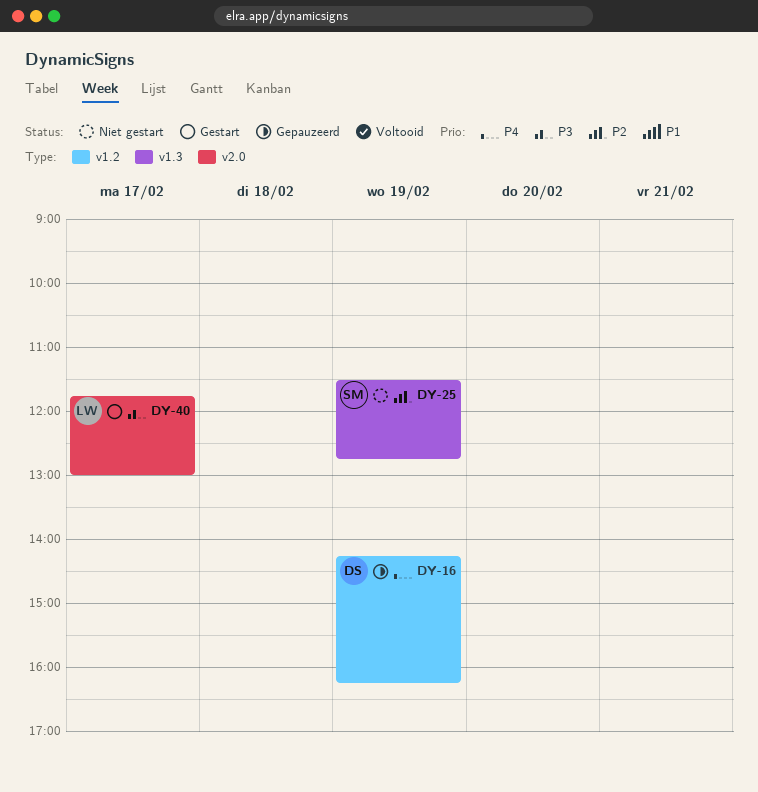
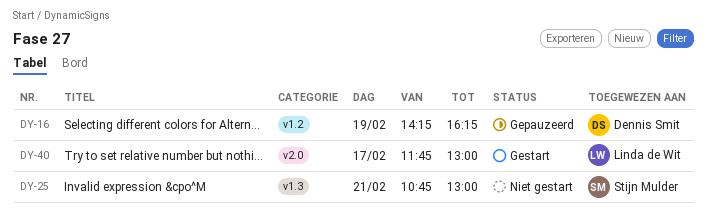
DY-25, day: Feb 19 -> Feb 21
DY-25, begins: 11:30 -> 10:45
DY-25, ends: 12:45 -> 13:00

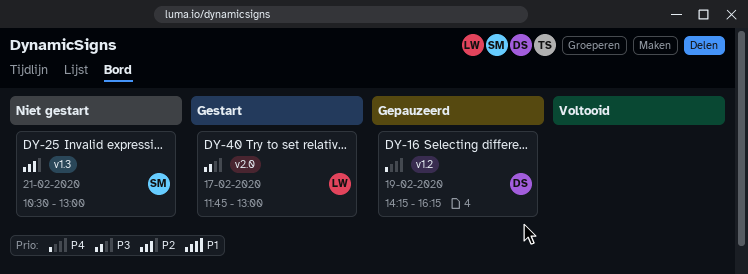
DY-25, begins: 10:45 -> 10:30

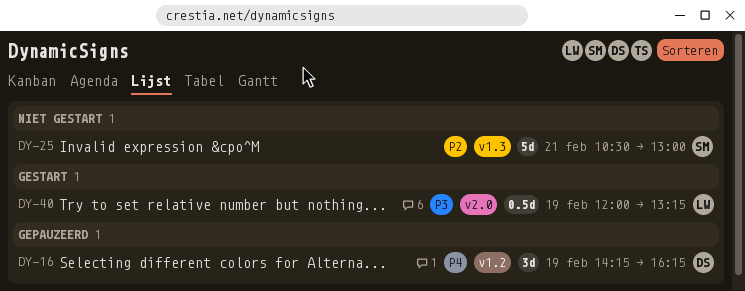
DY-40, day: Feb 17 -> Feb 19
DY-40, begins: 11:45 -> 12:00
DY-40, ends: 13:00 -> 13:15

